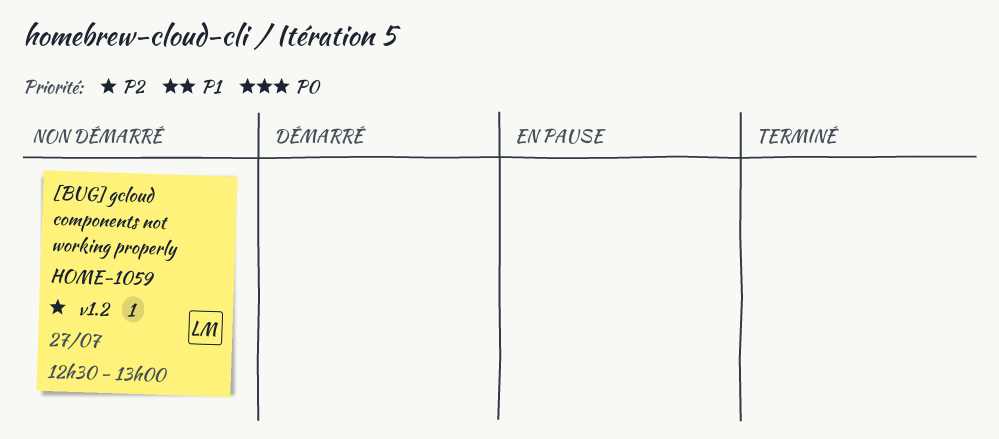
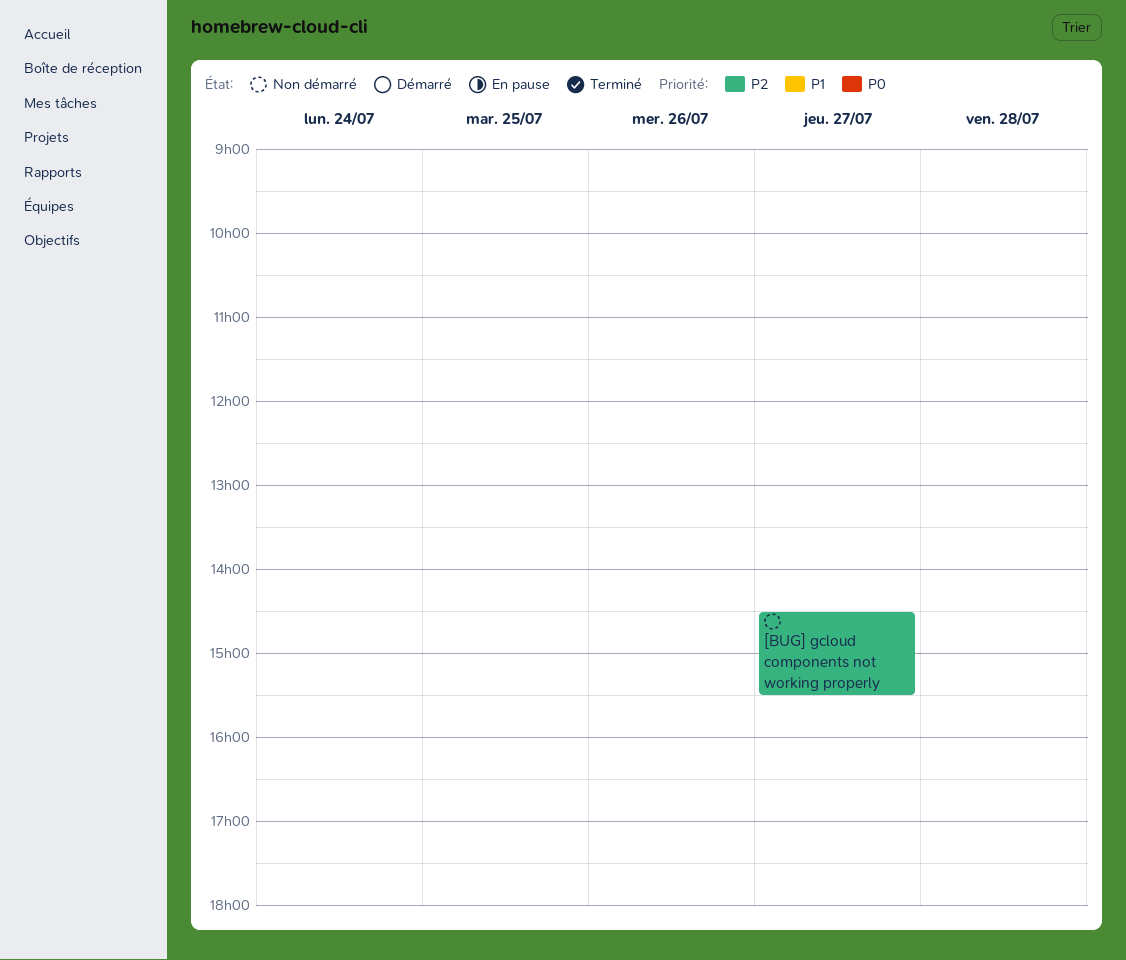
[BUG] gcloud components not working properly, begins: 12:30 -> 14:30
[BUG] gcloud components not working properly, ends: 13:00 -> 15:30

